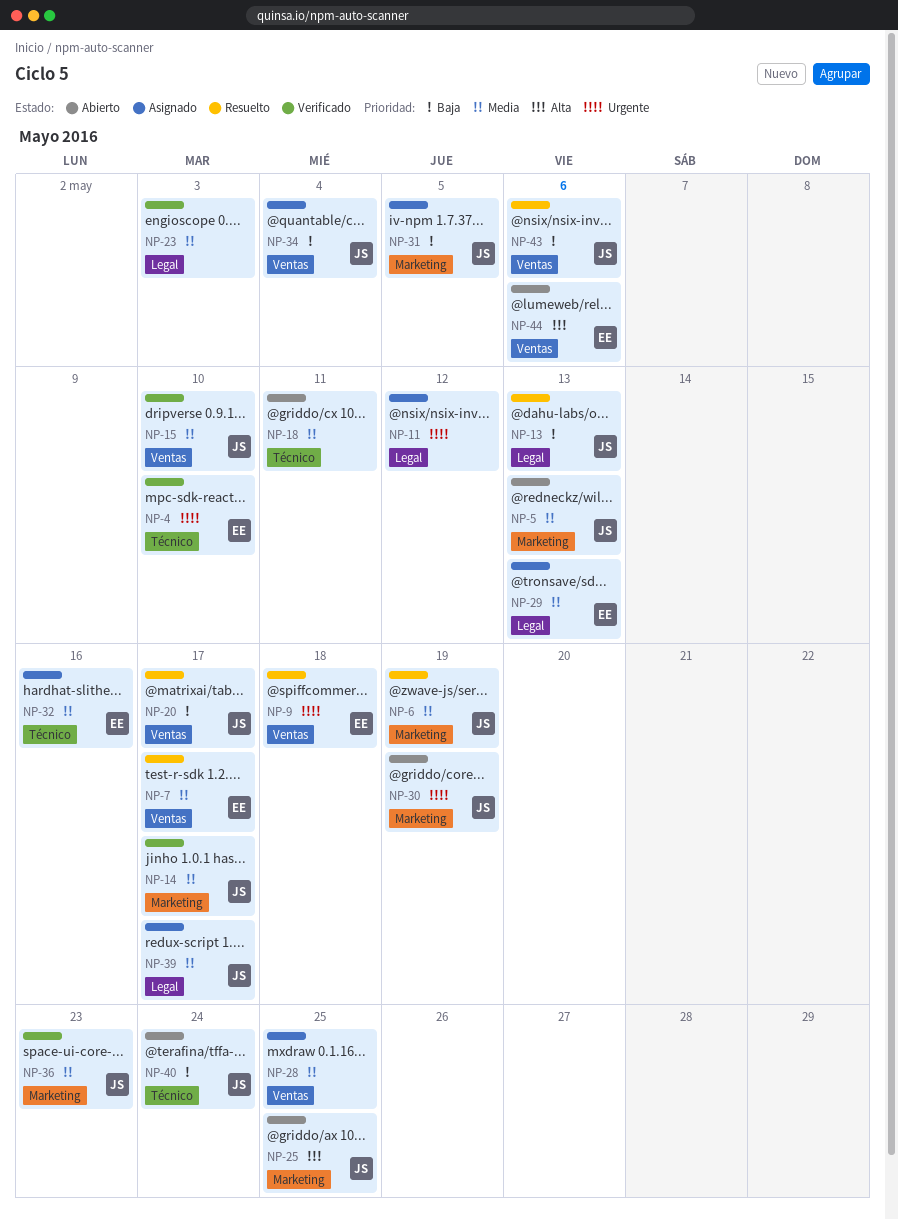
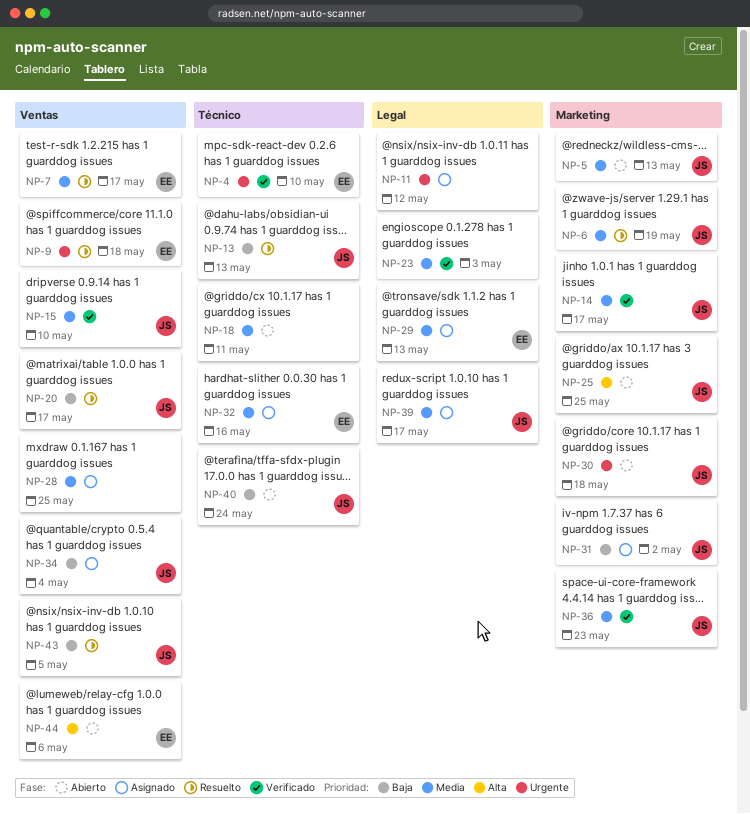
NP-13, label: Legal -> Técnico
NP-30, due: May 19 -> May 18
NP-31, due: May 5 -> May 2
NP-43, due: May 6 -> May 5

